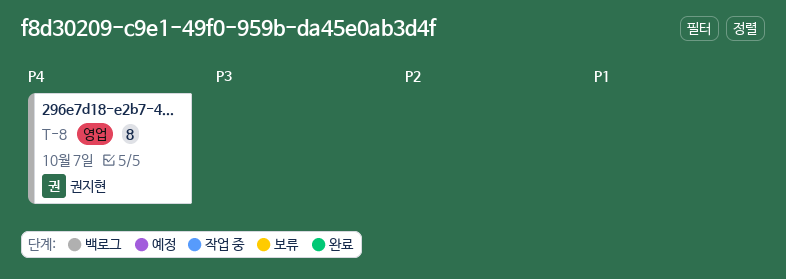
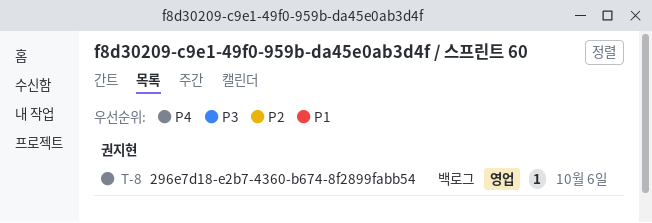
T-8, estimate: 8 -> 1
T-8, due: Oct 7 -> Oct 6

